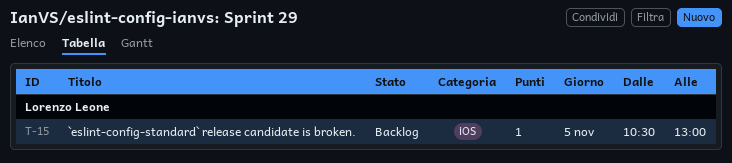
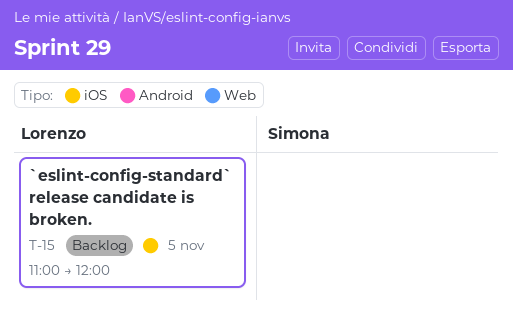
T-15, begins: 10:30 -> 11:00
T-15, ends: 13:00 -> 12:00

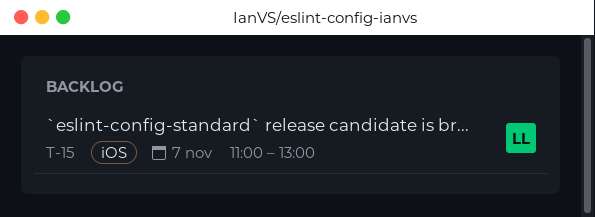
T-15, day: Nov 5 -> Nov 7
T-15, ends: 12:00 -> 13:00

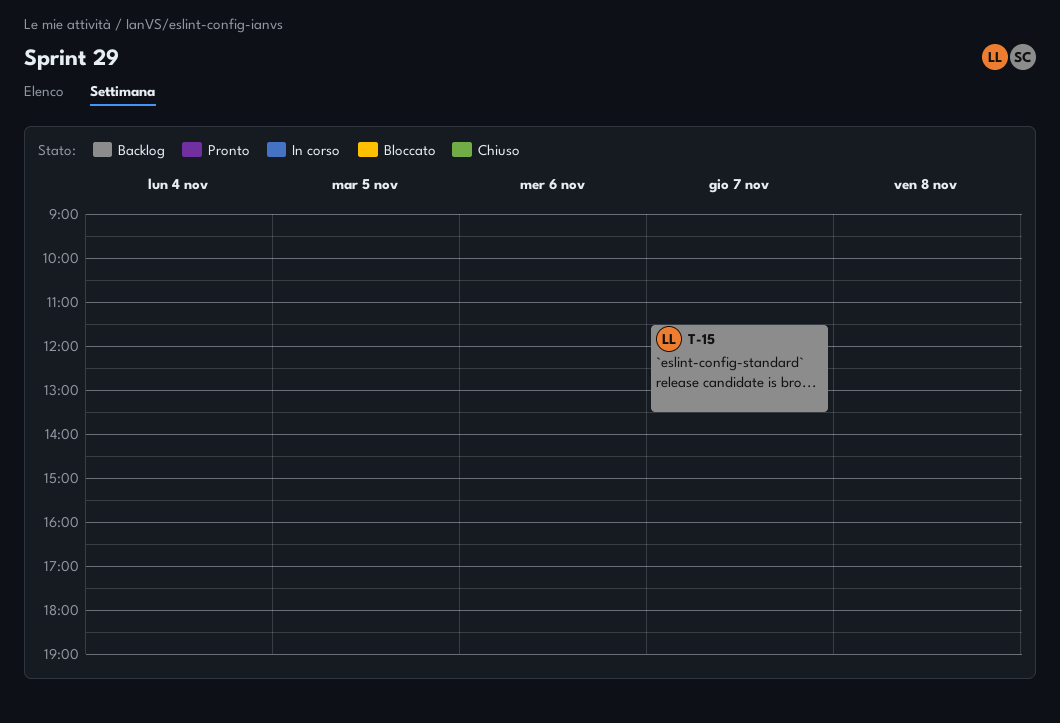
T-15, begins: 11:00 -> 11:30
T-15, ends: 13:00 -> 13:30

